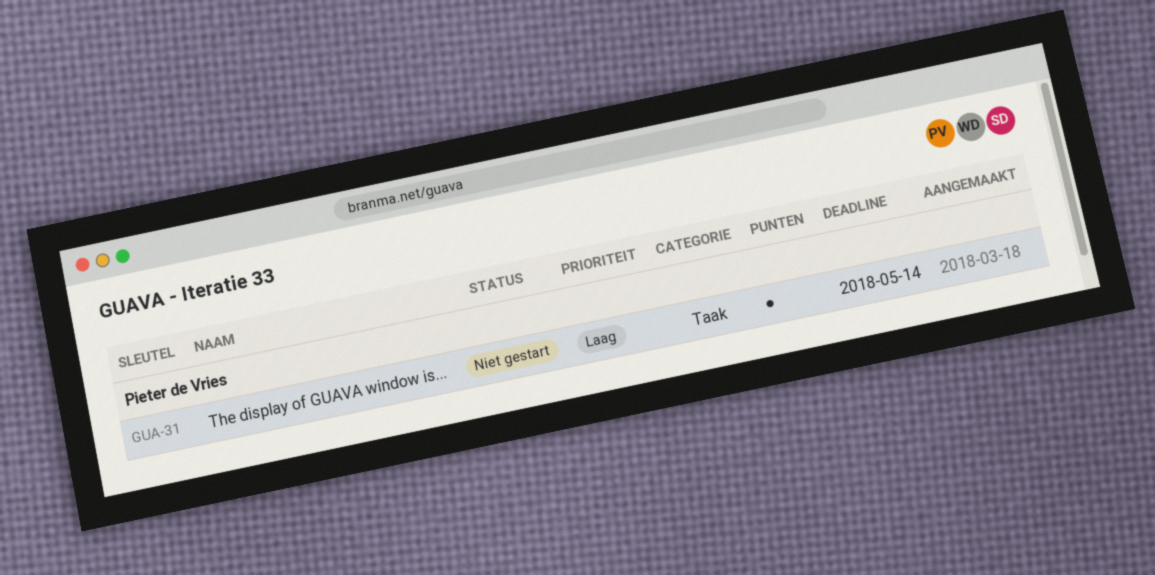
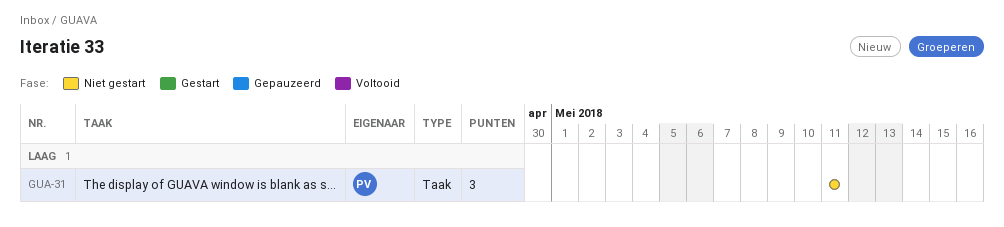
GUA-31, estimate: 1 -> 3
GUA-31, due: May 14 -> May 11

